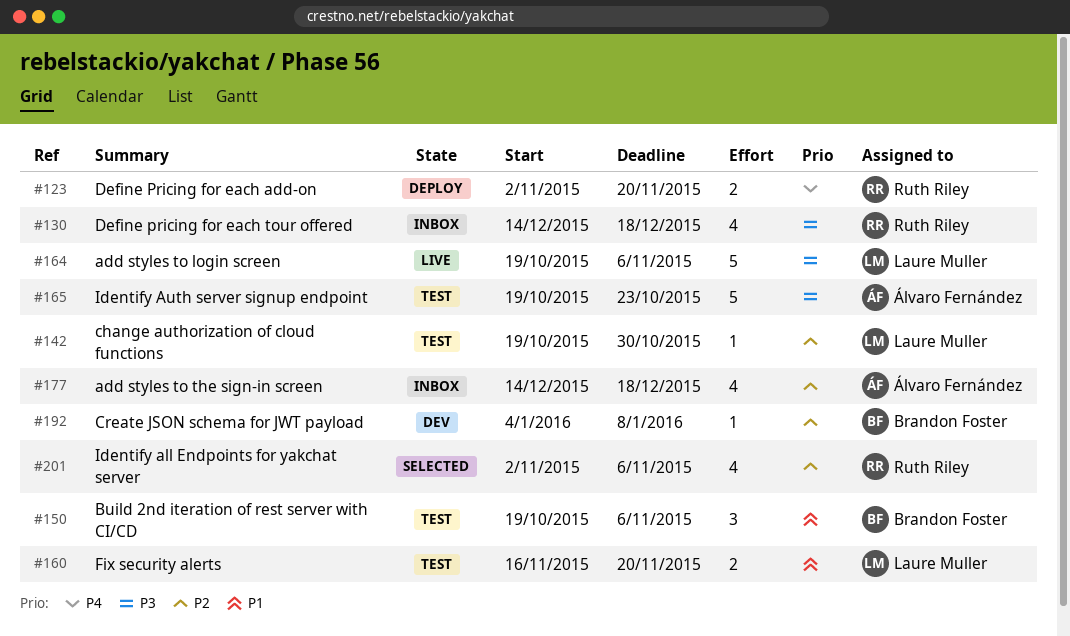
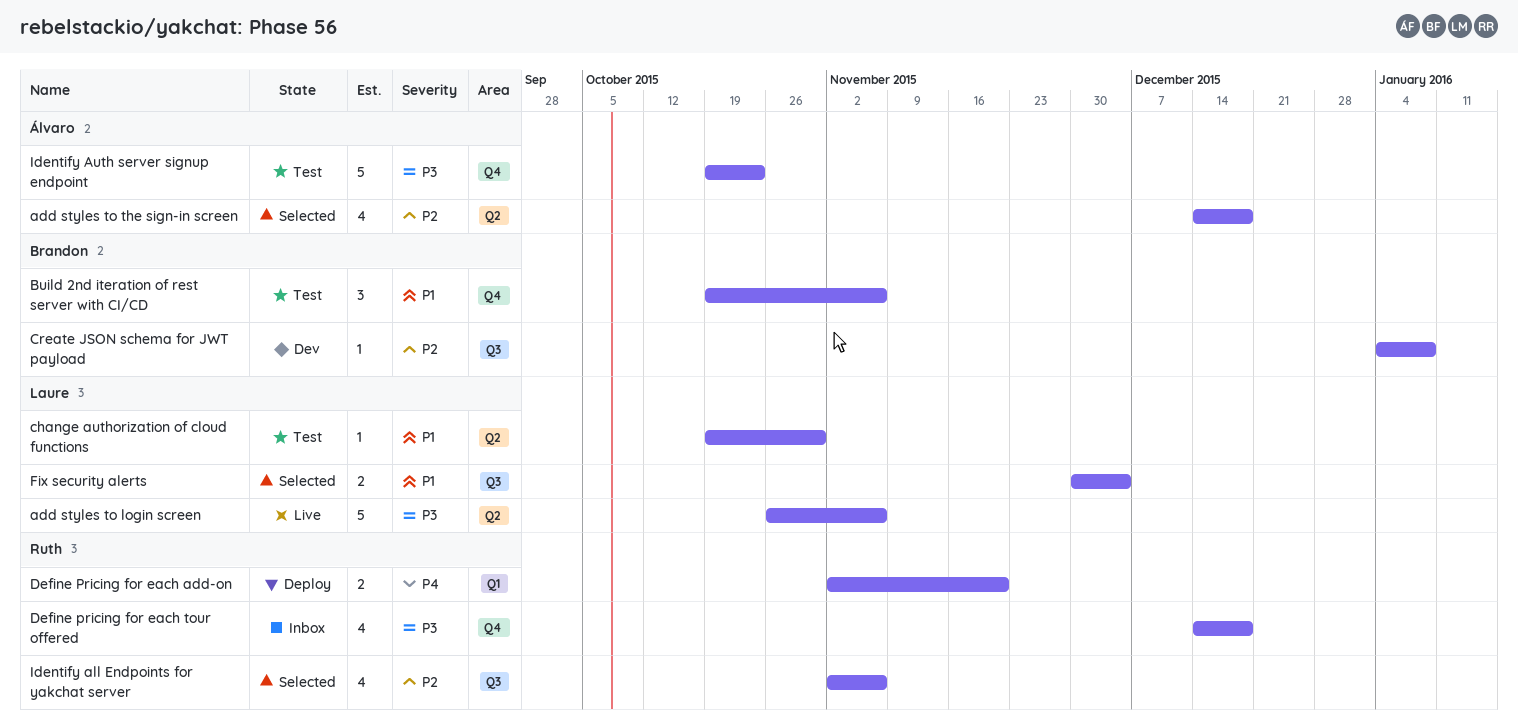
add styles to login screen, start: Oct 19 -> Oct 26
add styles to the sign-in screen, status: Inbox -> Selected
change authorization of cloud functions, priority: P2 -> P1
Fix security alerts, status: Test -> Selected
Fix security alerts, start: Nov 16 -> Nov 30
Fix security alerts, due: Nov 20 -> Dec 4

